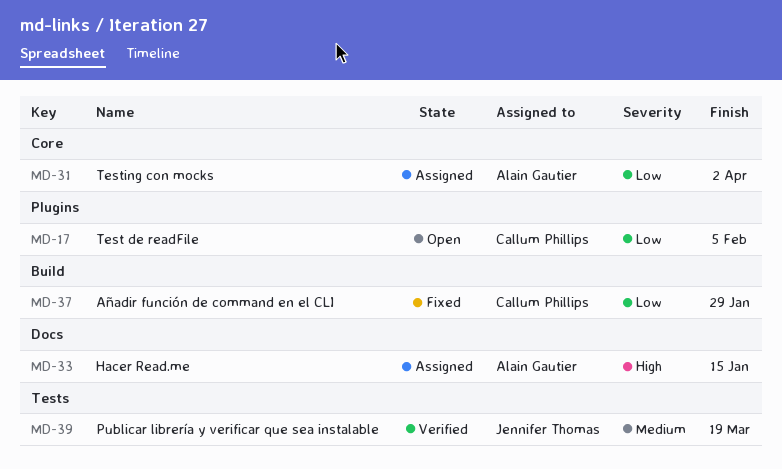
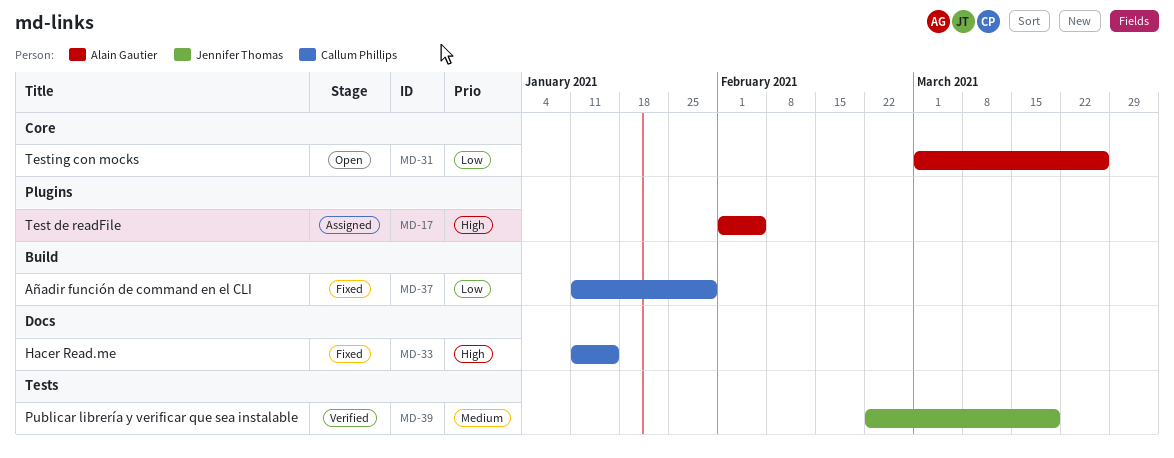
MD-17, status: Open -> Assigned
MD-17, owner: Callum Phillips -> Alain Gautier
MD-17, priority: Low -> High
MD-31, status: Assigned -> Open
MD-31, due: Apr 2 -> Mar 26
MD-33, status: Assigned -> Fixed
MD-33, owner: Alain Gautier -> Callum Phillips

